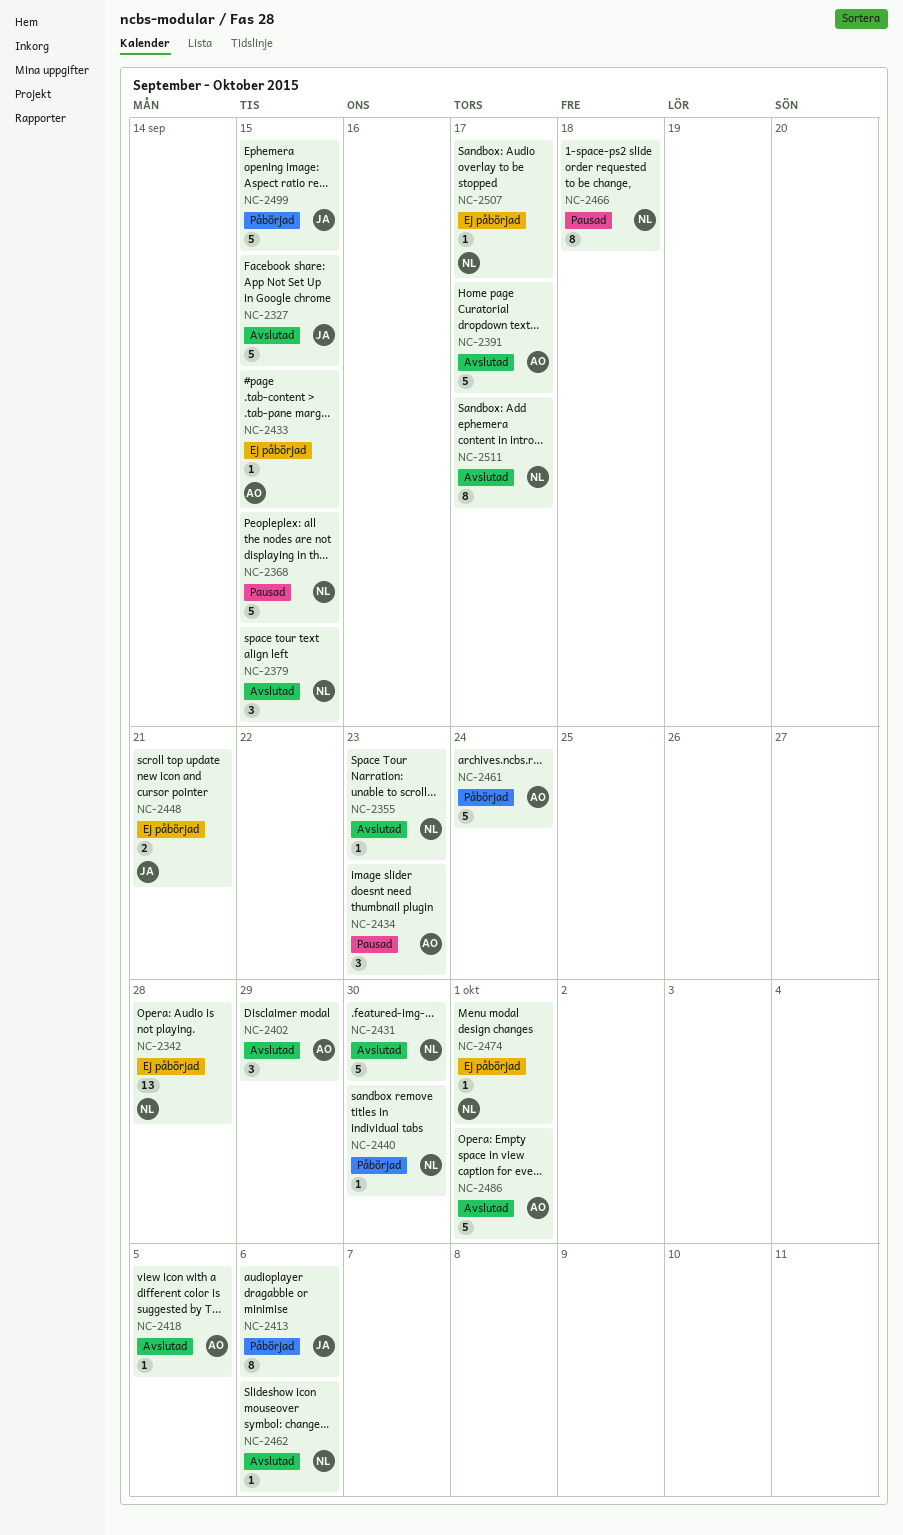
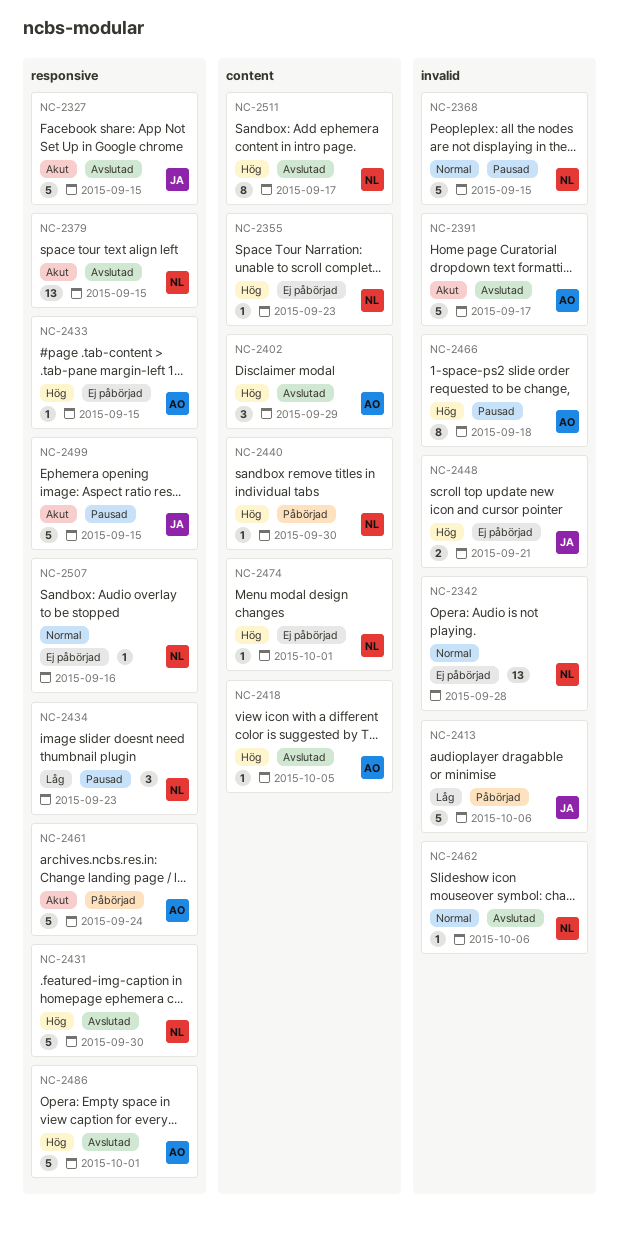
NC-2355, status: Avslutad -> Ej påbörjad
NC-2379, estimate: 3 -> 13
NC-2413, estimate: 8 -> 5
NC-2434, owner: AO -> NL
NC-2466, owner: NL -> AO
NC-2499, status: Påbörjad -> Pausad
NC-2507, due: Sep 17 -> Sep 16

